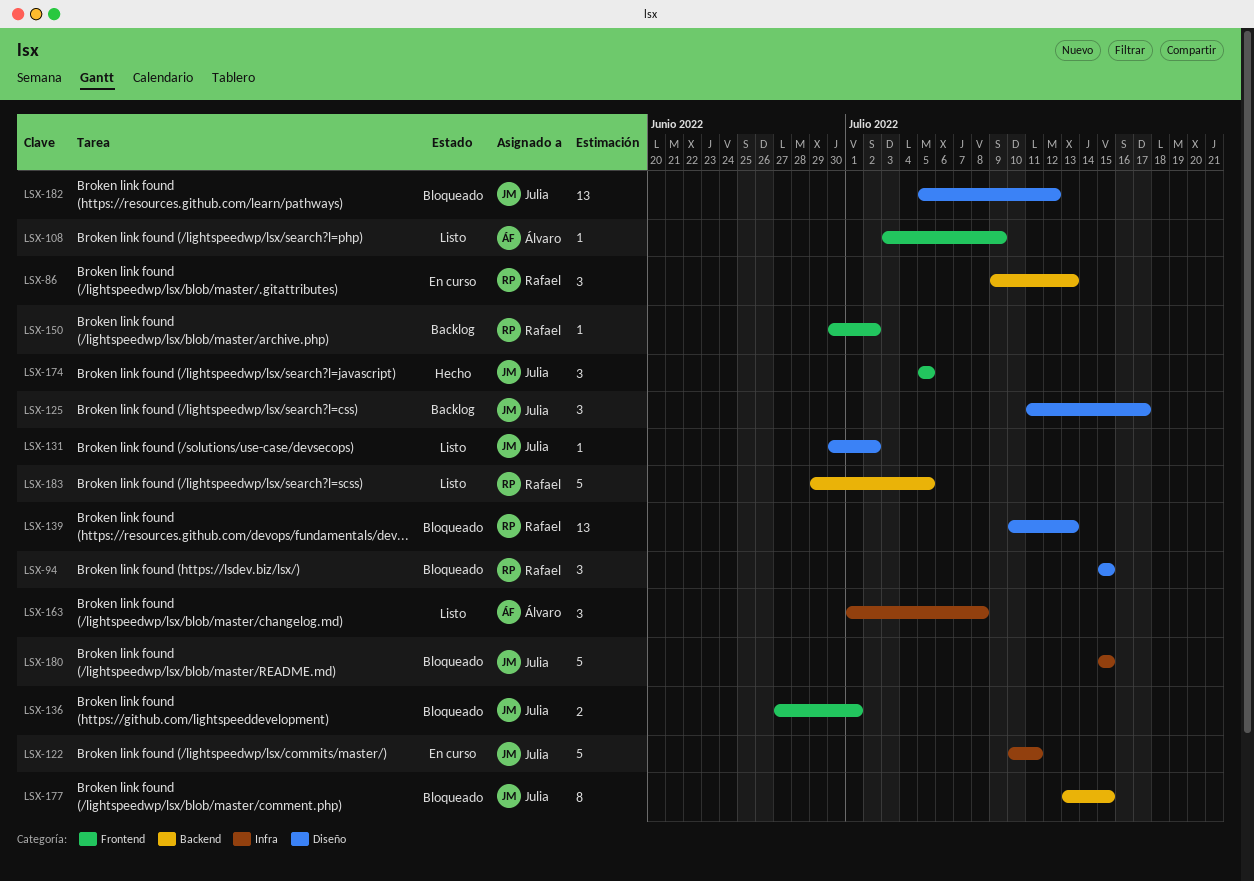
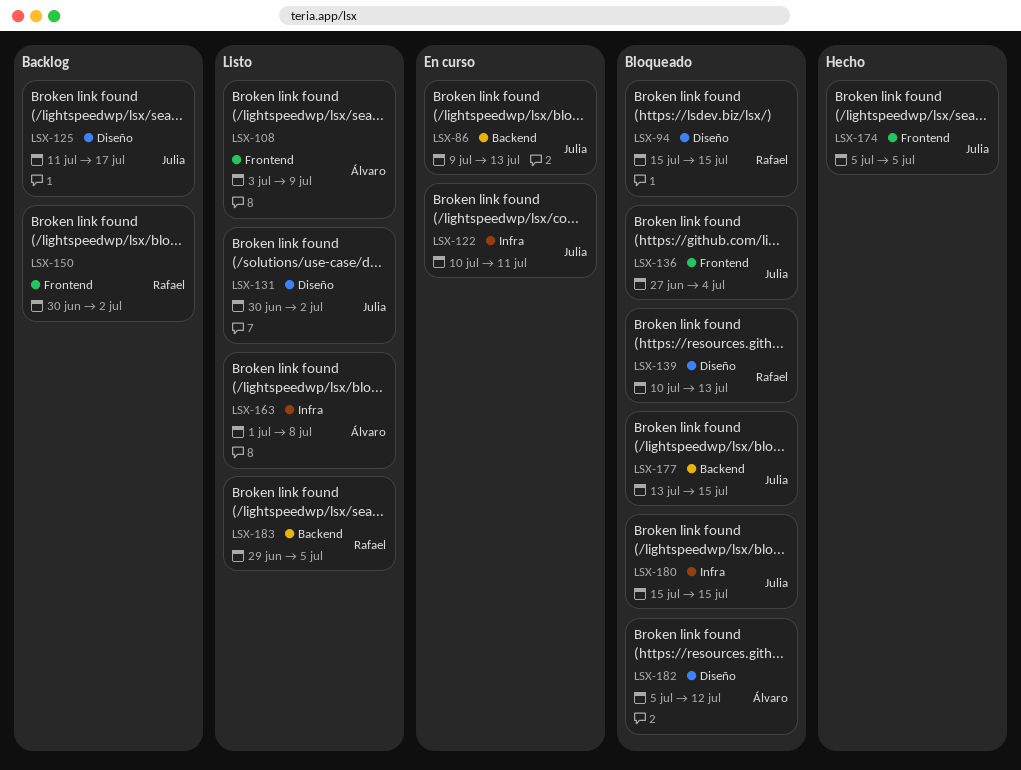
LSX-86, owner: Rafael -> Julia
LSX-136, due: Jul 1 -> Jul 4
LSX-182, owner: Julia -> Álvaro

